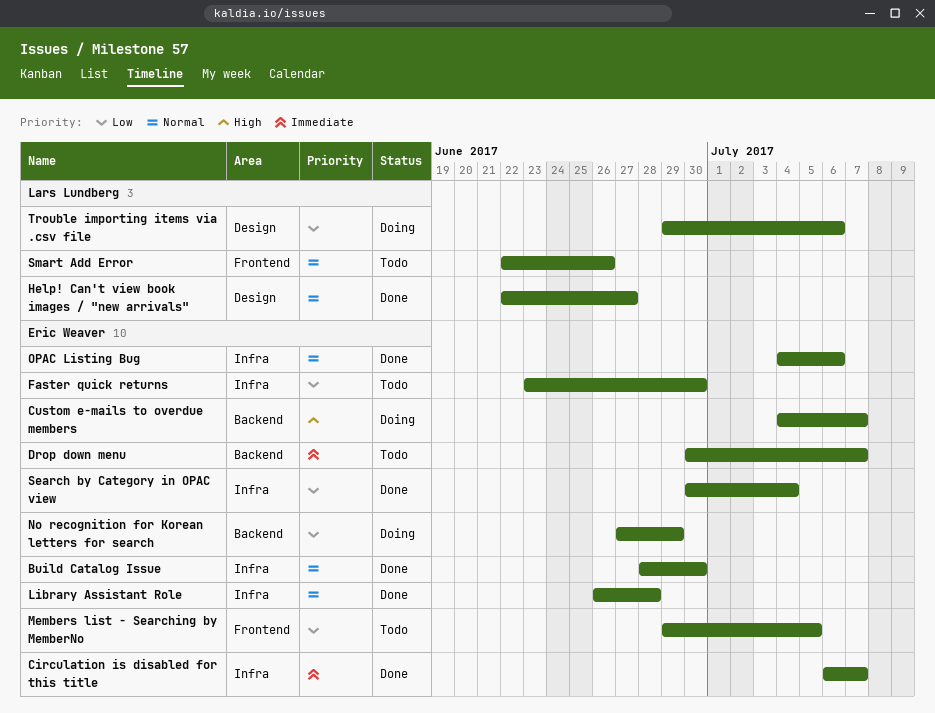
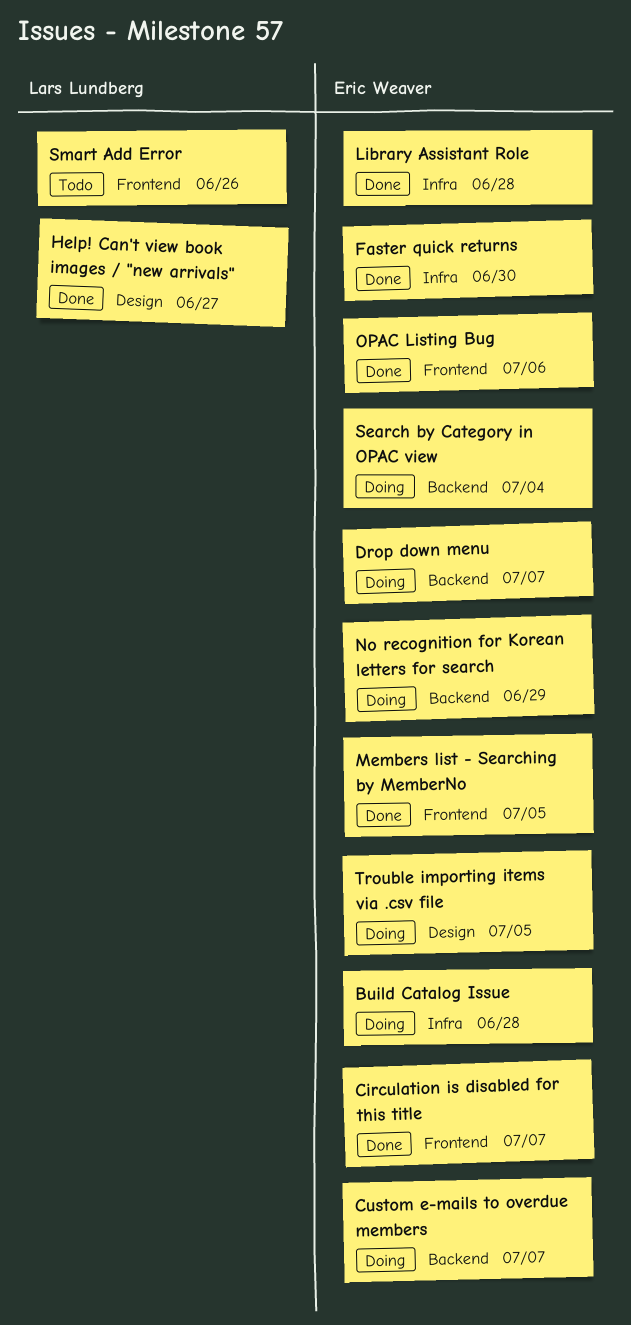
Build Catalog Issue, status: Done -> Doing
Build Catalog Issue, due: Jun 30 -> Jun 28
Circulation is disabled for this title, label: Infra -> Frontend
Drop down menu, status: Todo -> Doing
Faster quick returns, status: Todo -> Done
Members list - Searching by MemberNo, status: Todo -> Done
OPAC Listing Bug, label: Infra -> Frontend
Search by Category in OPAC view, status: Done -> Doing
Search by Category in OPAC view, label: Infra -> Backend
Trouble importing items via .csv file, owner: Lars Lundberg -> Eric Weaver
Trouble importing items via .csv file, due: Jul 6 -> Jul 5

